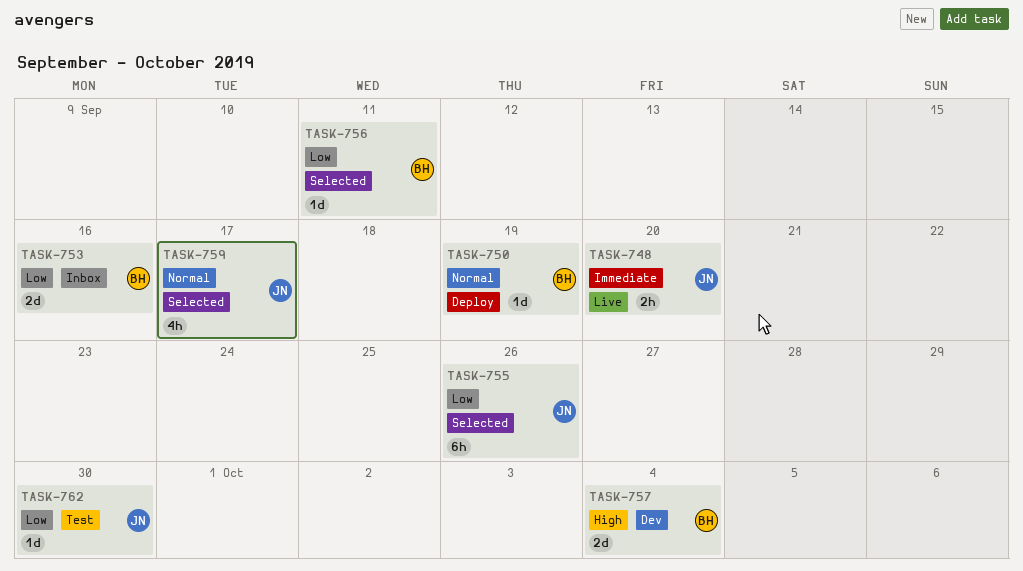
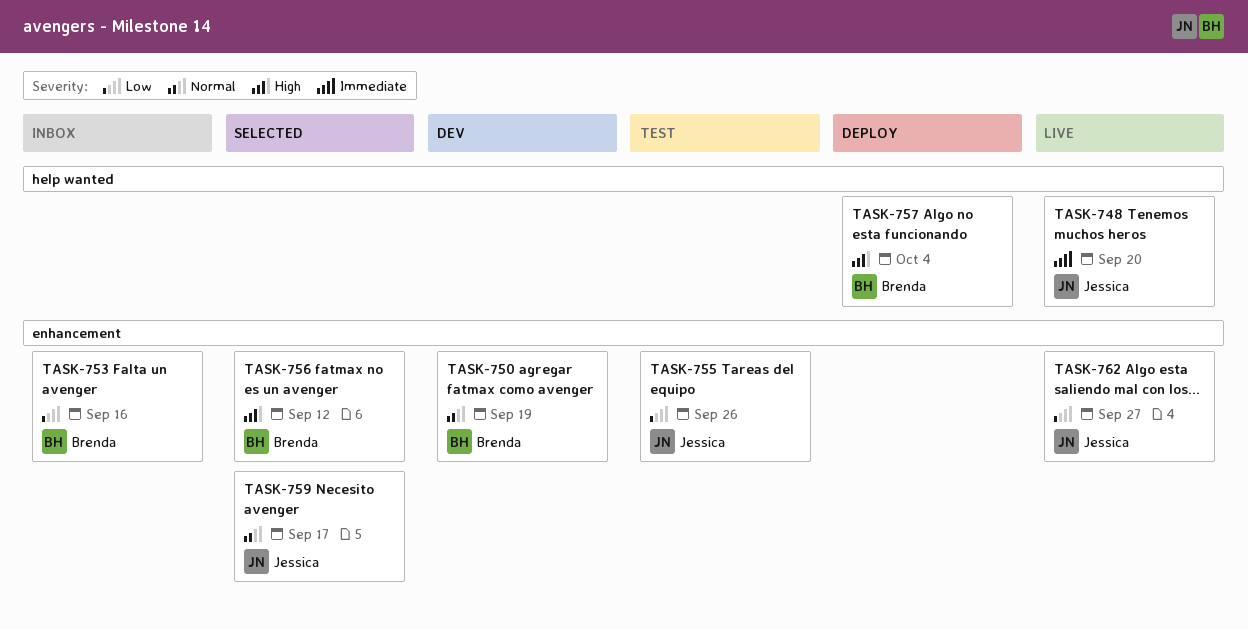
TASK-750, status: Deploy -> Dev
TASK-755, status: Selected -> Test
TASK-756, priority: Low -> High
TASK-756, due: Sep 11 -> Sep 12
TASK-757, status: Dev -> Deploy
TASK-762, status: Test -> Live
TASK-762, due: Sep 30 -> Sep 27

